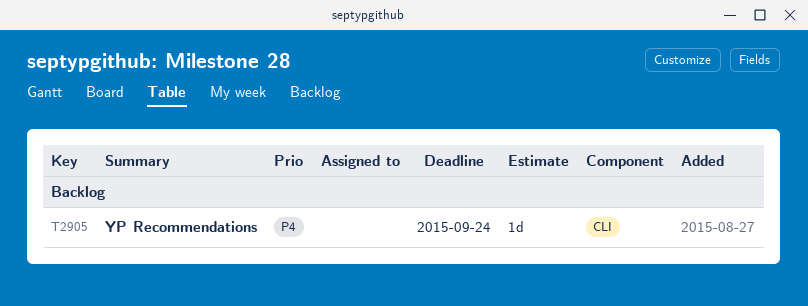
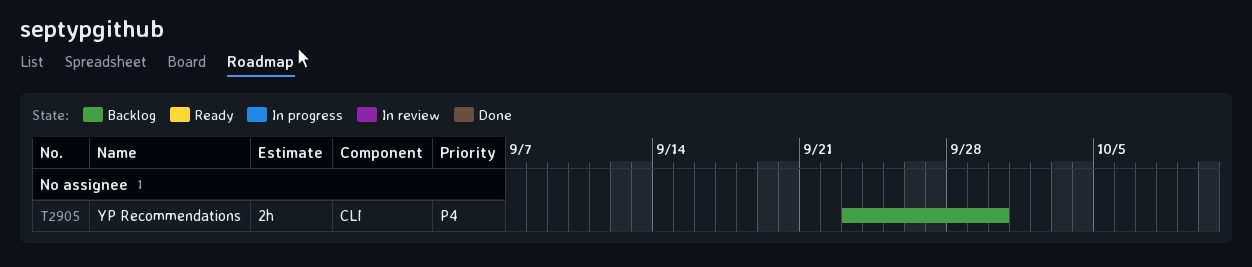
T2905, estimate: 1d -> 2h
T2905, due: Sep 24 -> Sep 30

